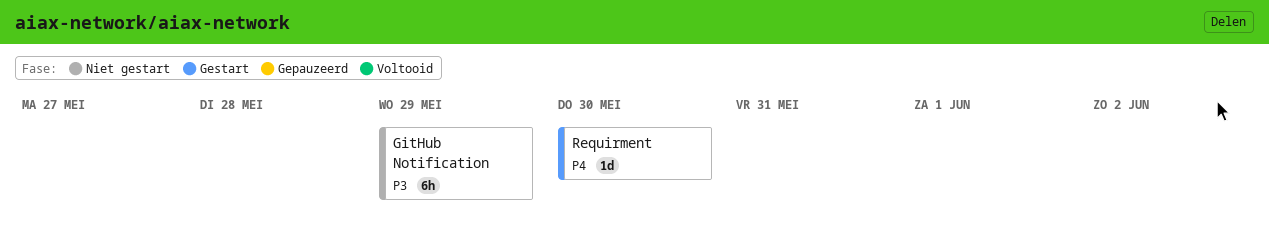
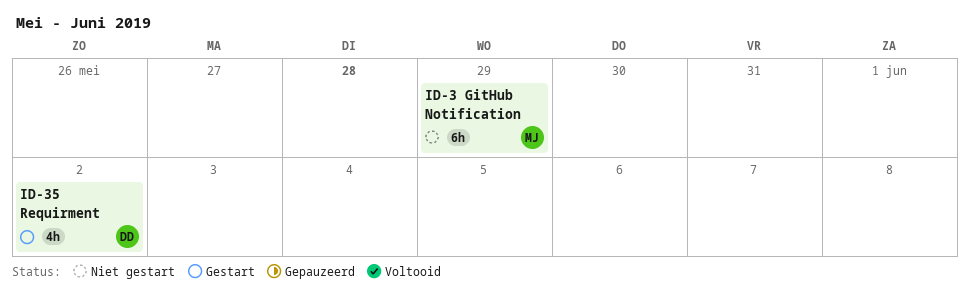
Requirment, estimate: 1d -> 4h
Requirment, due: May 30 -> Jun 2

